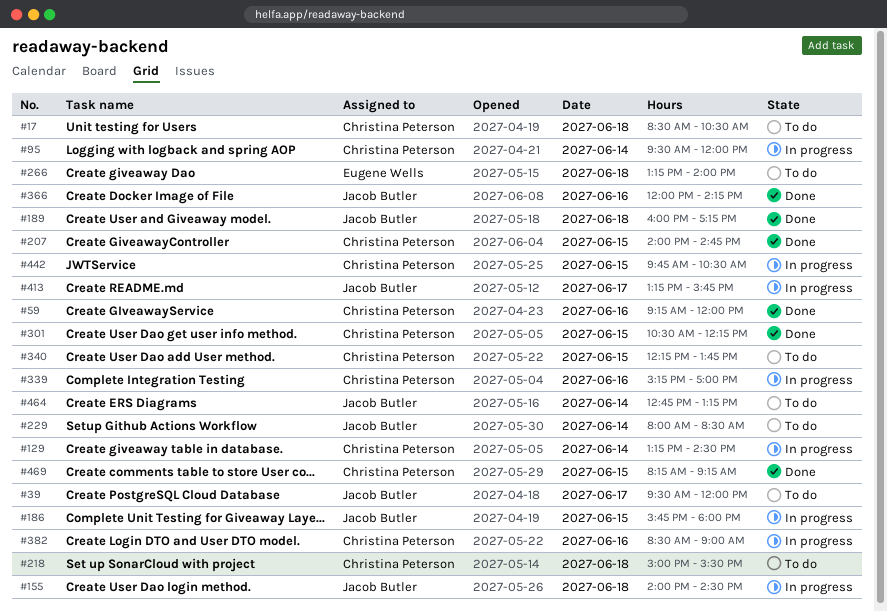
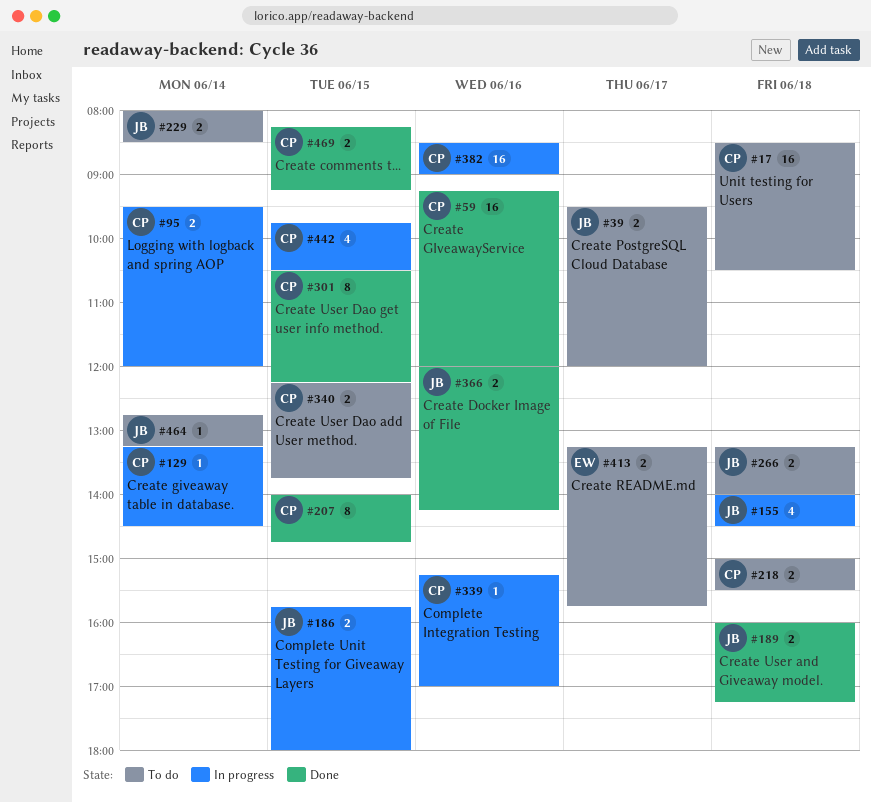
#266, owner: Eugene Wells -> Jacob Butler
#413, status: In progress -> To do
#413, owner: Jacob Butler -> Eugene Wells

